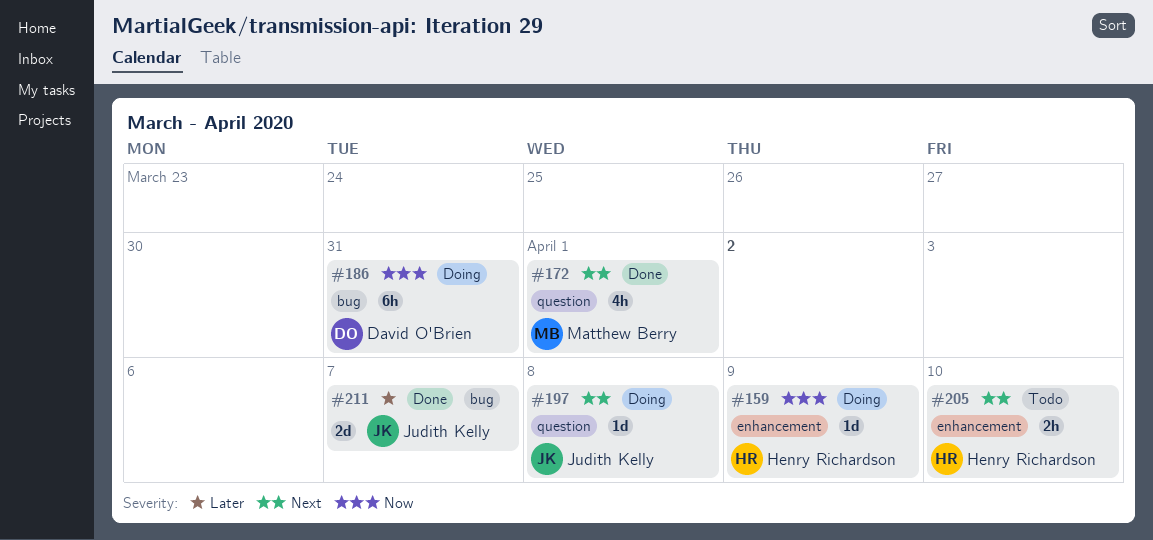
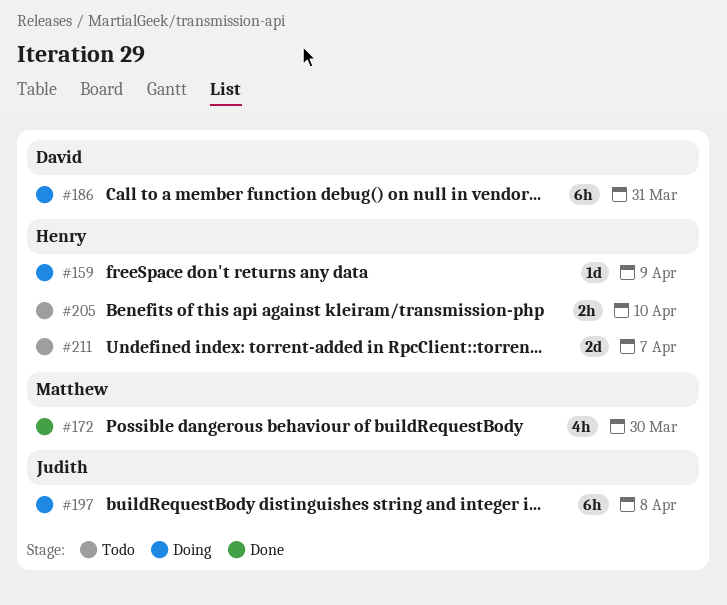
#172, due: Apr 1 -> Mar 30
#197, estimate: 1d -> 6h
#211, status: Done -> Todo
#211, owner: Judith Kelly -> Henry Richardson

